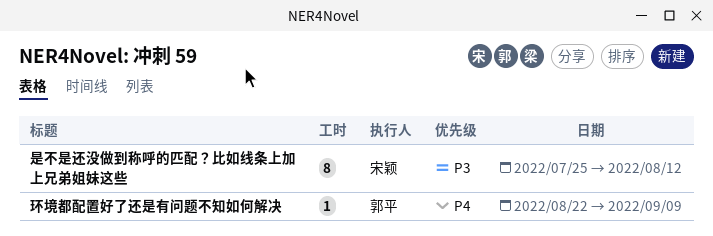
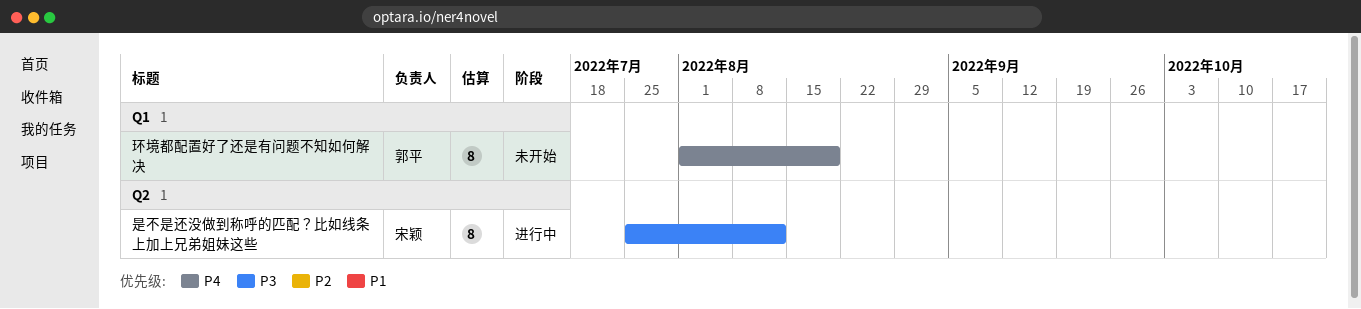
环境都配置好了还是有问题不知如何解决, estimate: 1 -> 8
环境都配置好了还是有问题不知如何解决, start: Aug 22 -> Aug 1
环境都配置好了还是有问题不知如何解决, due: Sep 9 -> Aug 19

